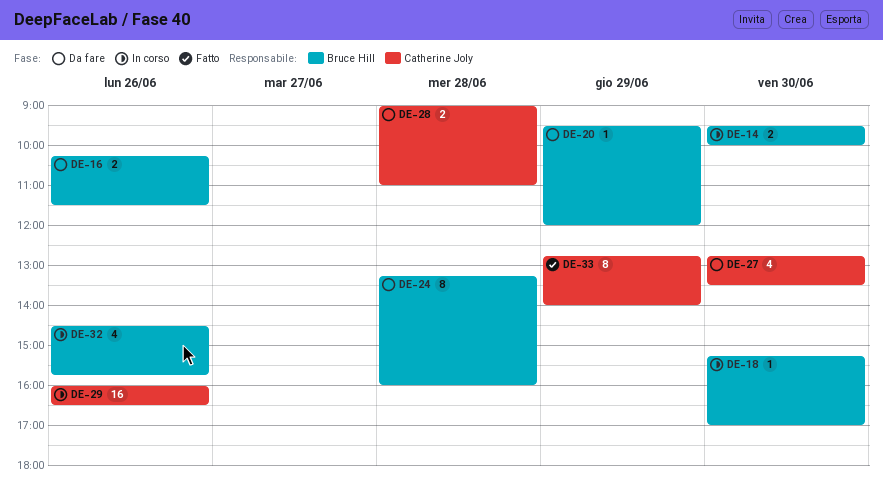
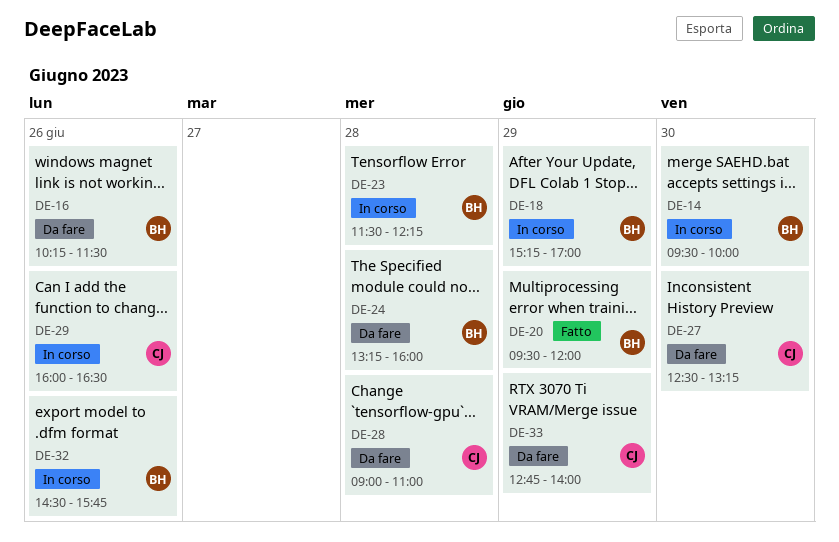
DE-18, day: Jun 30 -> Jun 29
DE-20, status: Da fare -> Fatto
DE-23: none -> present
DE-27, begins: 12:45 -> 12:30
DE-27, ends: 13:30 -> 13:15
DE-33, status: Fatto -> Da fare

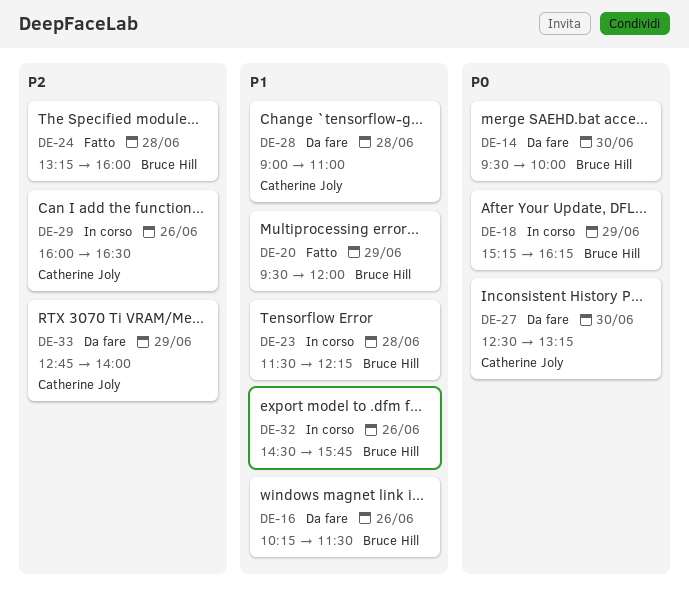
DE-14, status: In corso -> Da fare
DE-18, ends: 17:00 -> 16:15
DE-24, status: Da fare -> Fatto

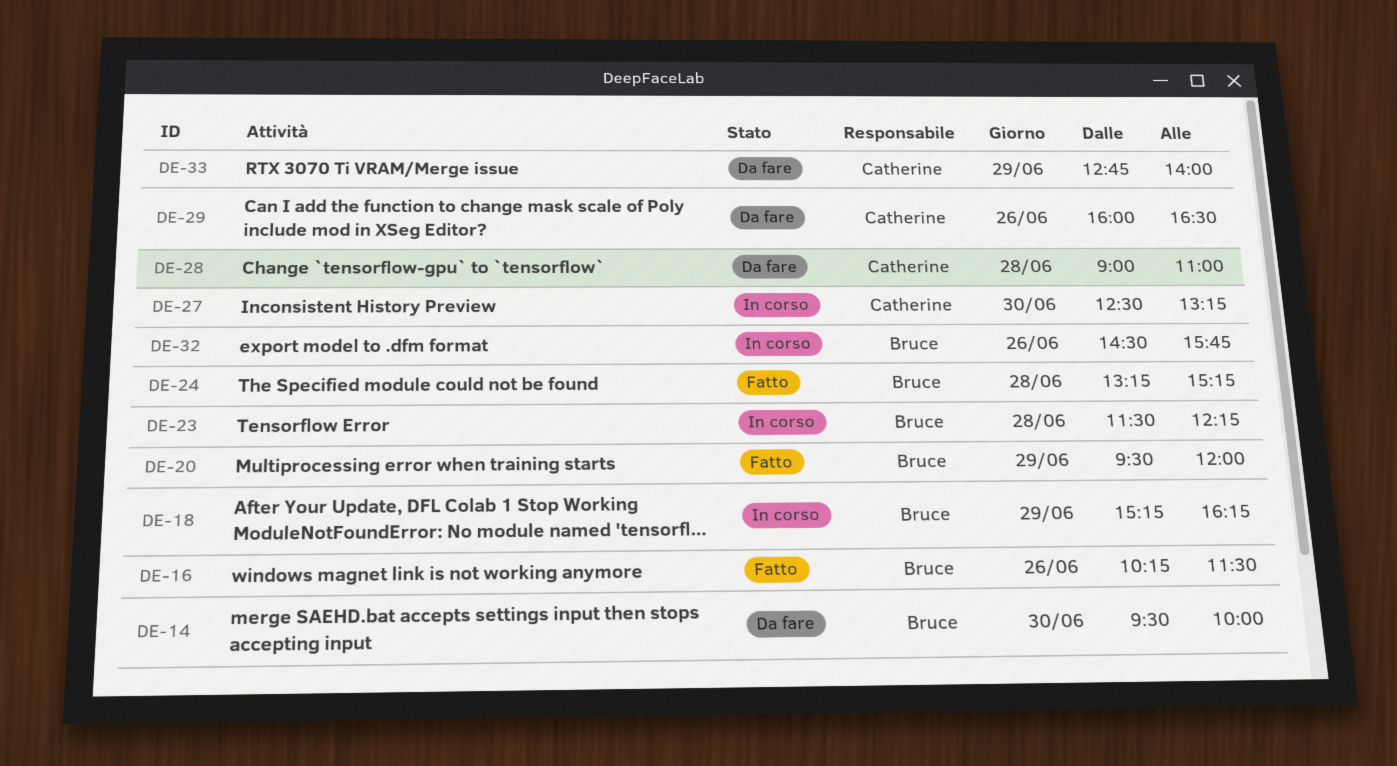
DE-16, status: Da fare -> Fatto
DE-24, ends: 16:00 -> 15:15
DE-27, status: Da fare -> In corso
DE-29, status: In corso -> Da fare

